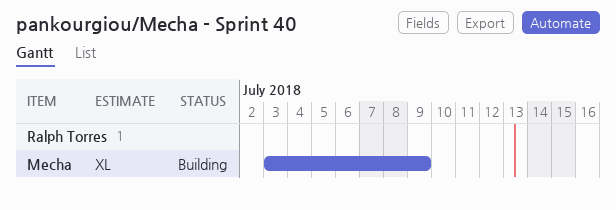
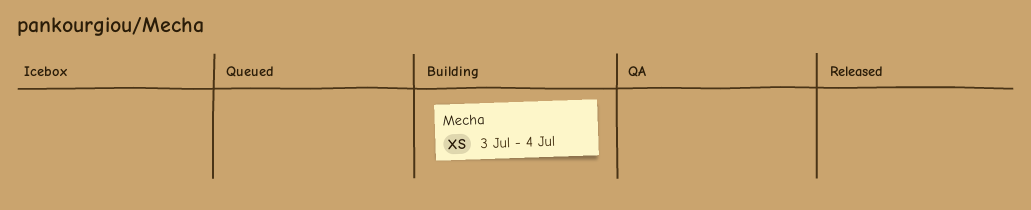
Mecha, estimate: XL -> XS
Mecha, due: Jul 9 -> Jul 4

